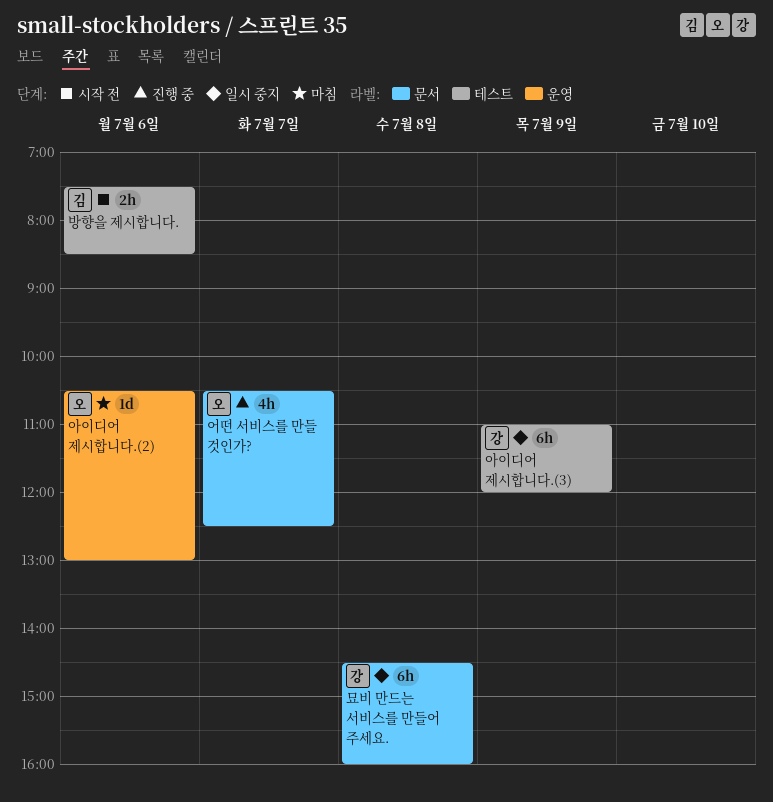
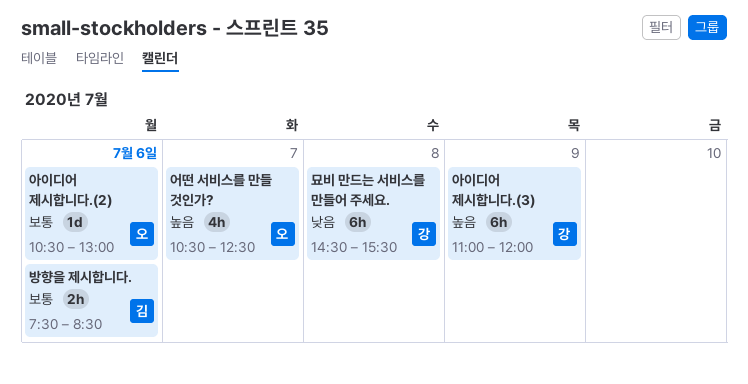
묘비 만드는 서비스를 만들어 주세요., ends: 16:00 -> 15:30

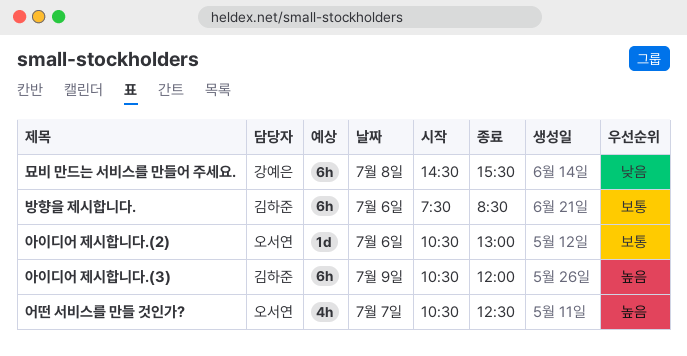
방향을 제시합니다., estimate: 2h -> 6h
아이디어 제시합니다.(3), owner: 강예은 -> 김하준
아이디어 제시합니다.(3), begins: 11:00 -> 10:30

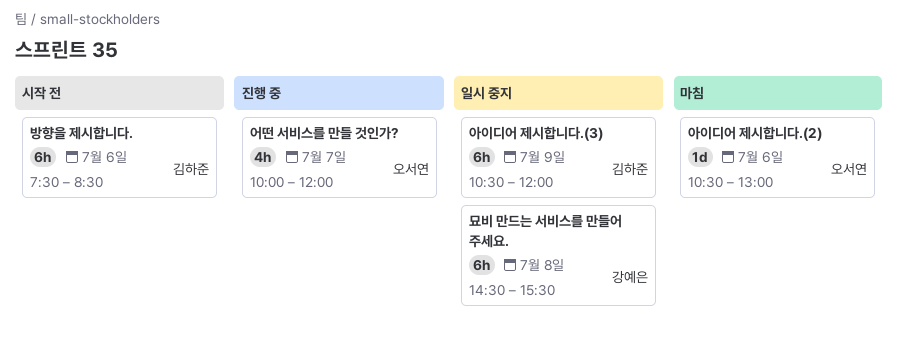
어떤 서비스를 만들 것인가?, begins: 10:30 -> 10:00
어떤 서비스를 만들 것인가?, ends: 12:30 -> 12:00

